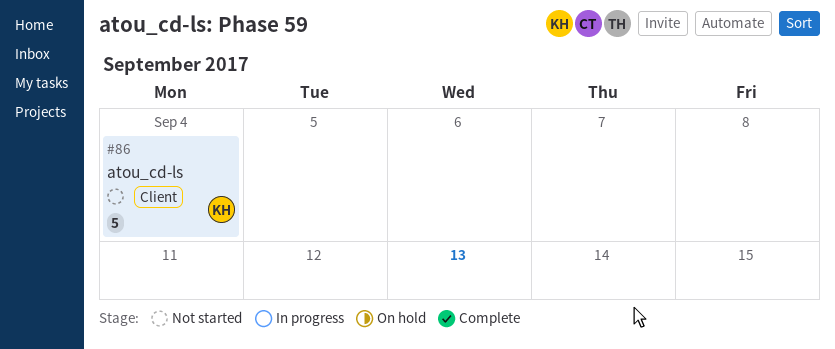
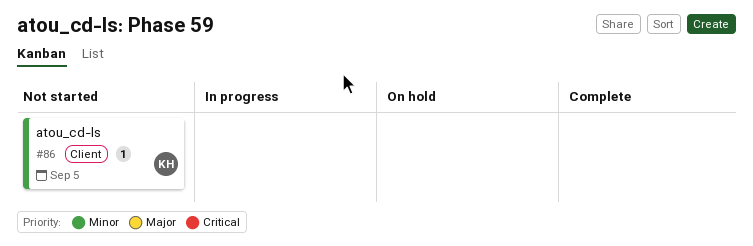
#86, estimate: 5 -> 1
#86, due: Sep 4 -> Sep 5

